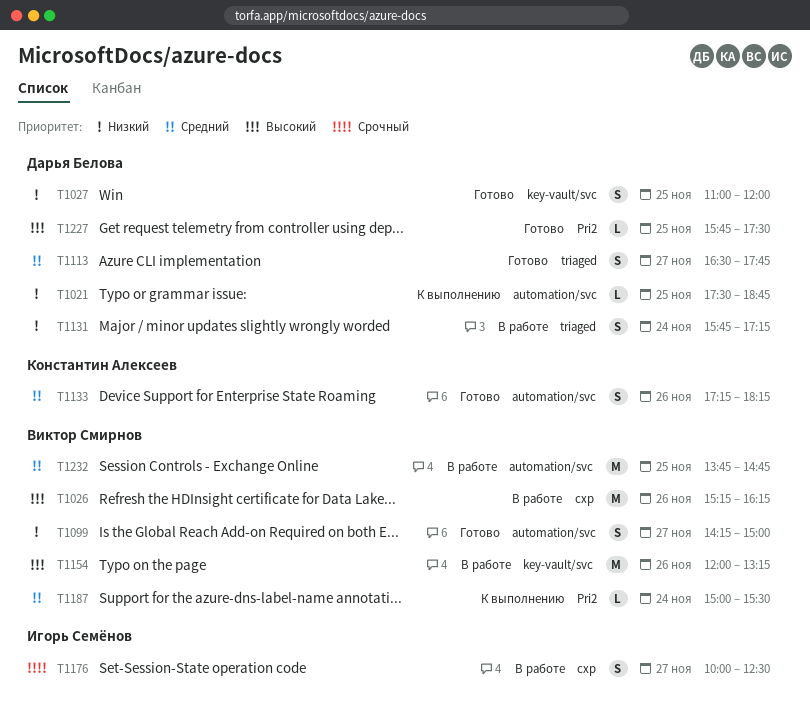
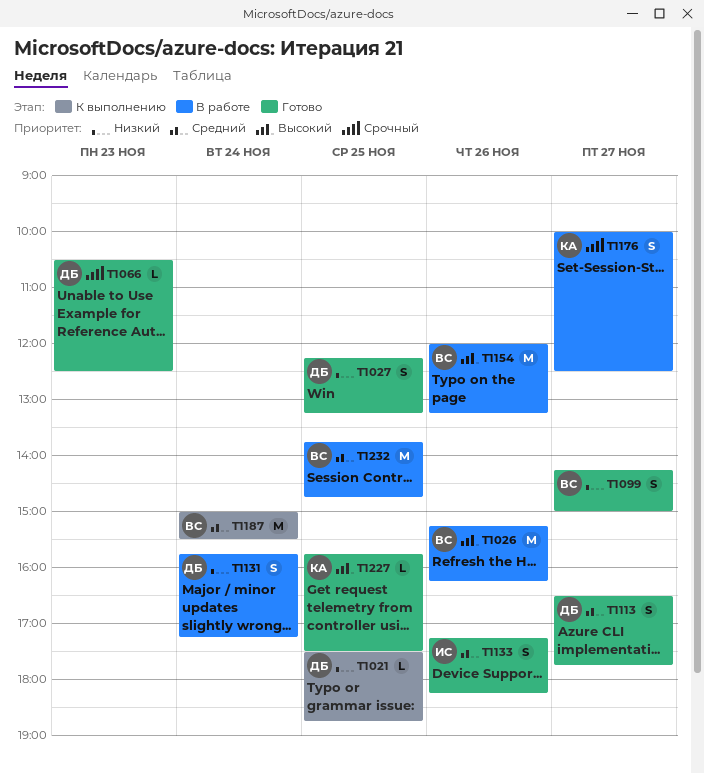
T1027, begins: 11:00 -> 12:15
T1027, ends: 12:00 -> 13:15
T1066: none -> present
T1133, owner: Константин Алексеев -> Игорь Семёнов
T1176, owner: Игорь Семёнов -> Константин Алексеев
T1187, estimate: L -> M
T1227, owner: Дарья Белова -> Константин Алексеев

